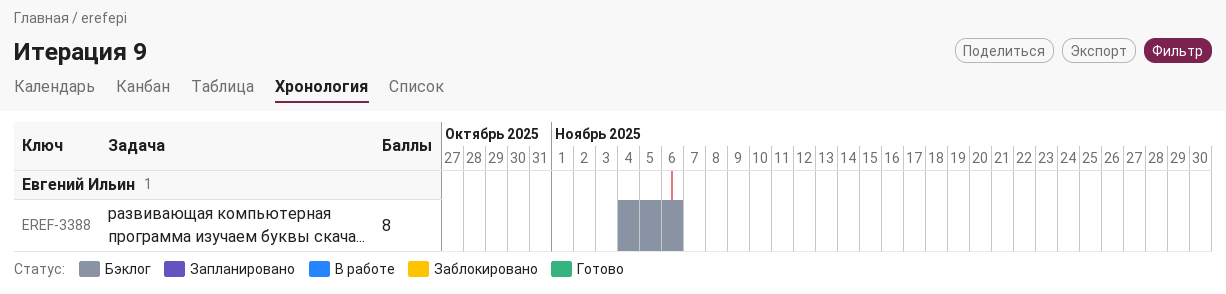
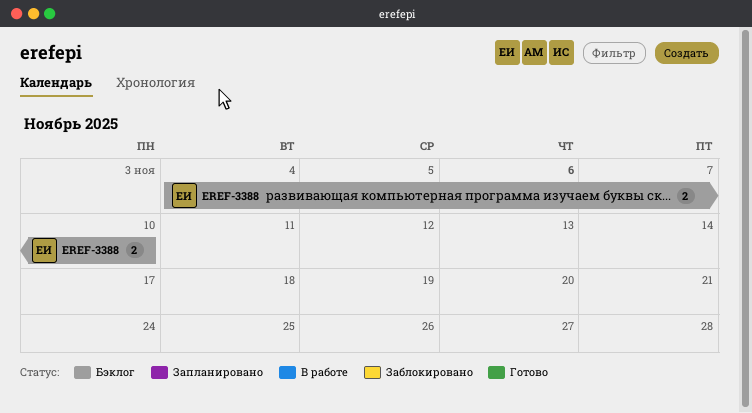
EREF-3388, estimate: 8 -> 2
EREF-3388, due: Nov 6 -> Nov 10

